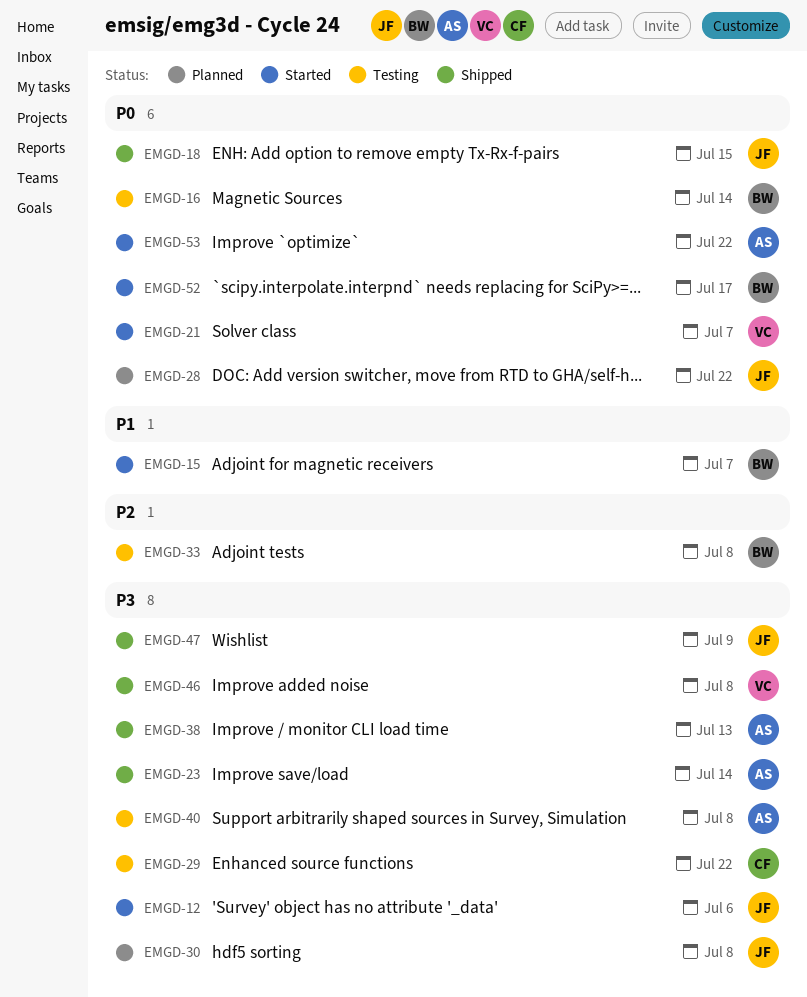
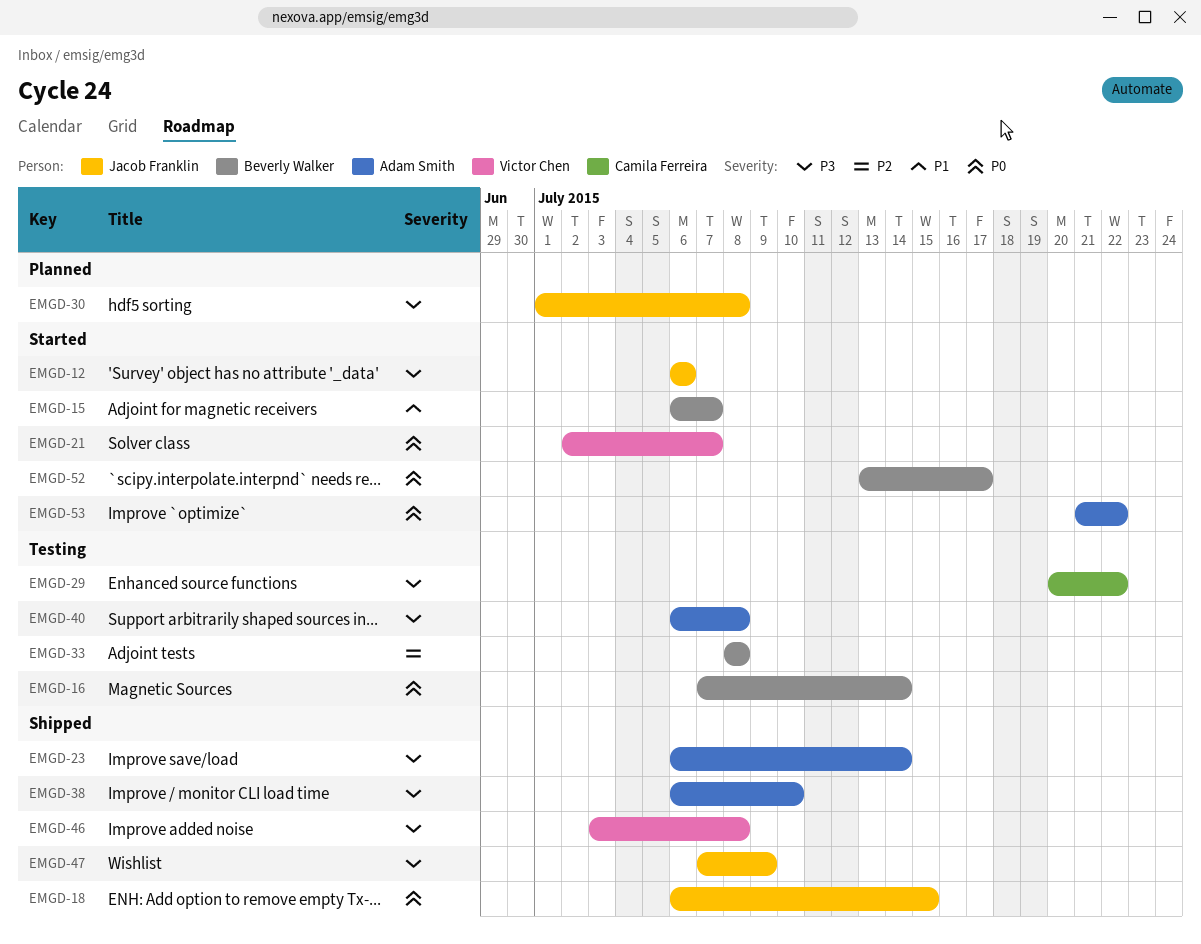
EMGD-28: present -> none
EMGD-38, due: Jul 13 -> Jul 10

